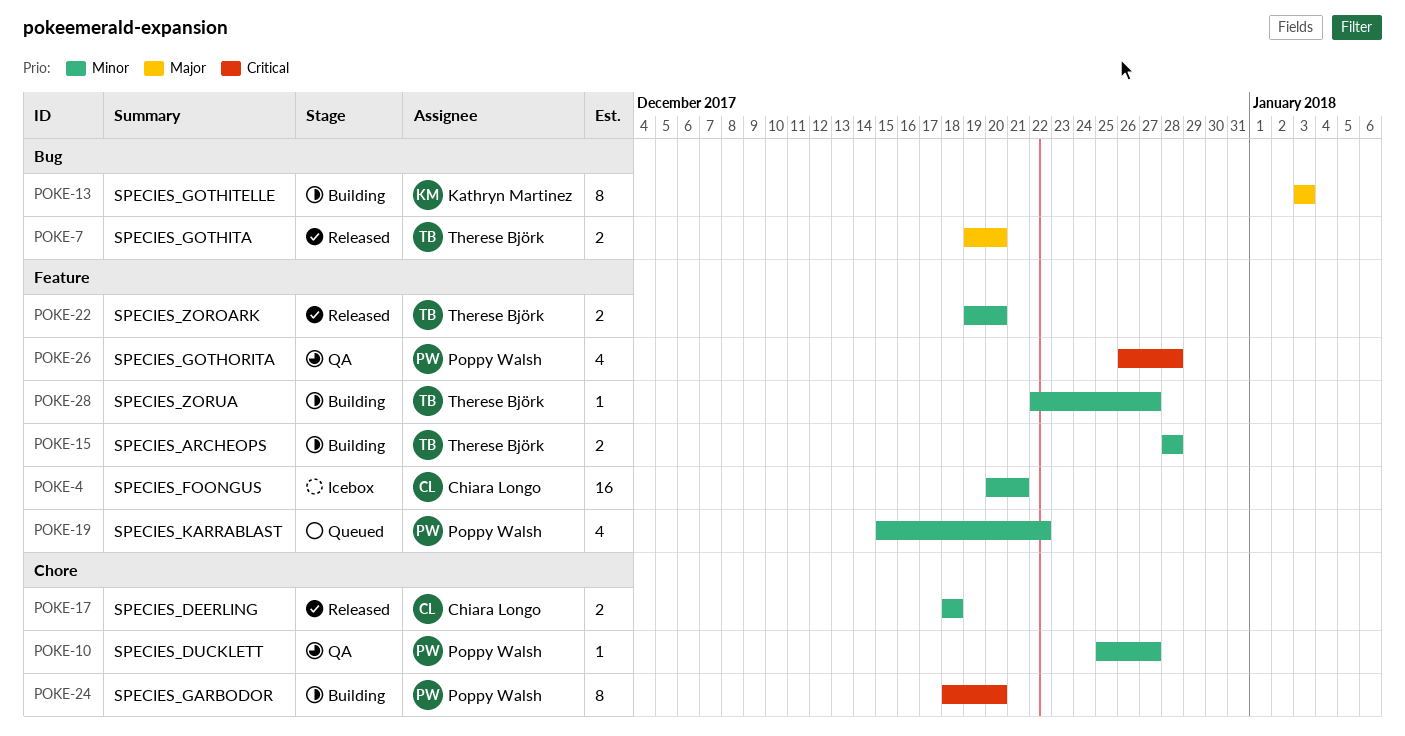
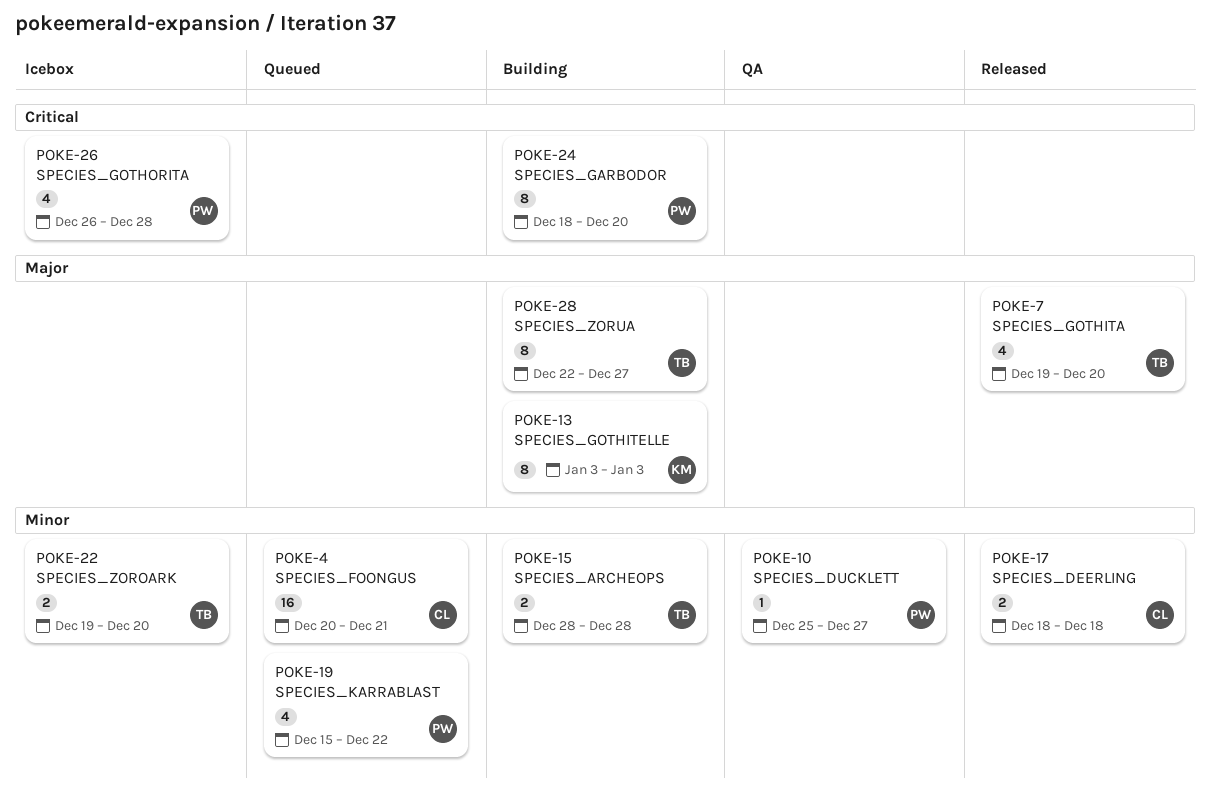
POKE-4, status: Icebox -> Queued
POKE-7, estimate: 2 -> 4
POKE-22, status: Released -> Icebox
POKE-26, status: QA -> Icebox
POKE-28, priority: Minor -> Major
POKE-28, estimate: 1 -> 8

